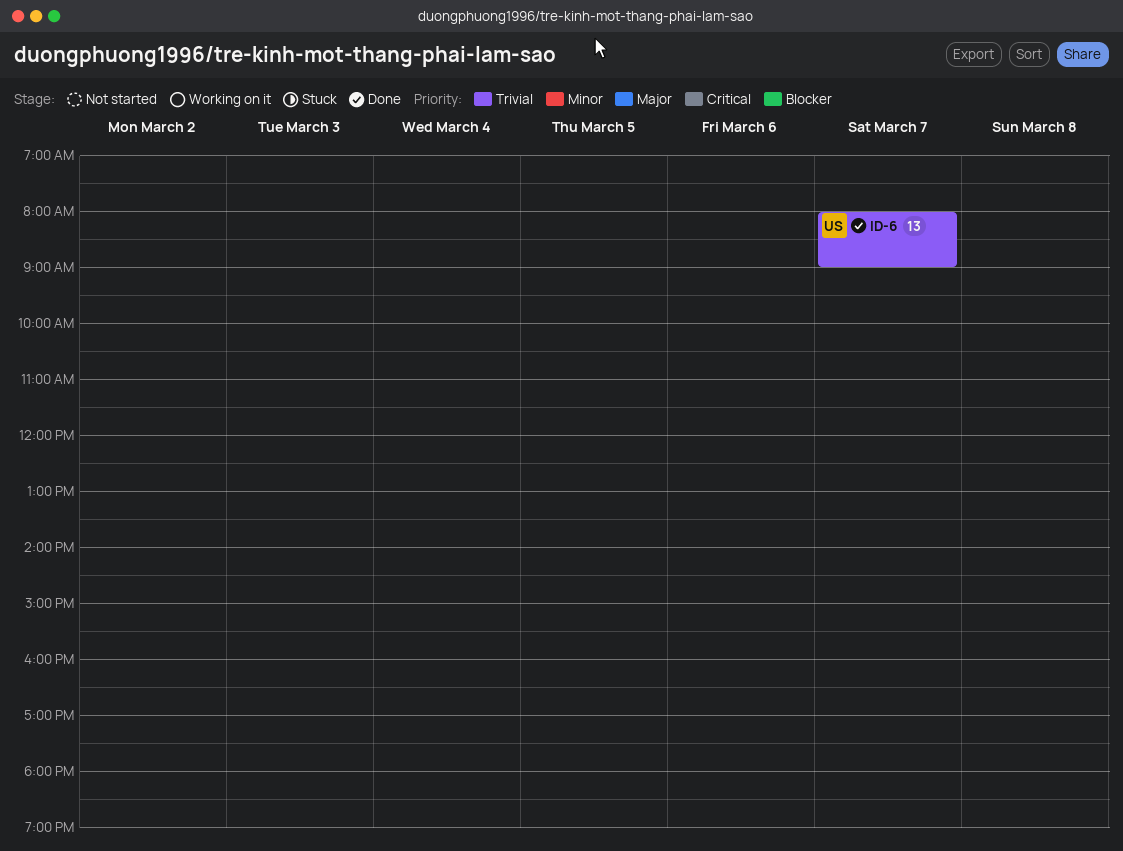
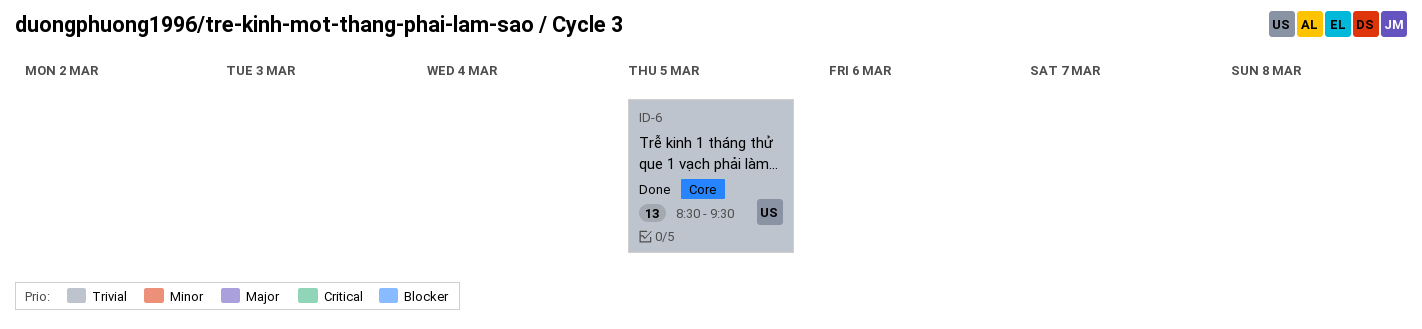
ID-6, day: Mar 7 -> Mar 5
ID-6, begins: 08:00 -> 08:30
ID-6, ends: 09:00 -> 09:30

